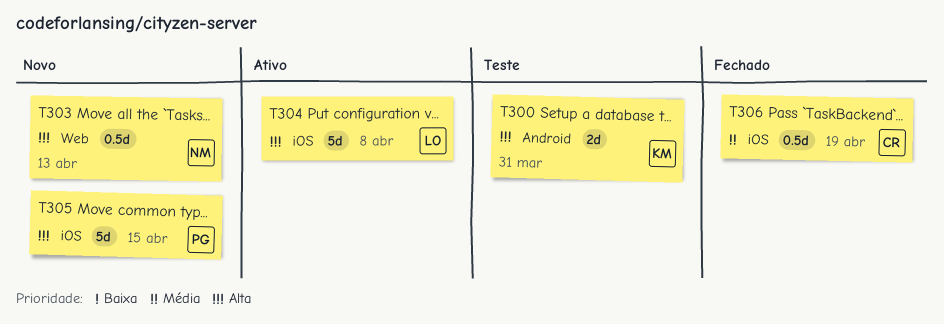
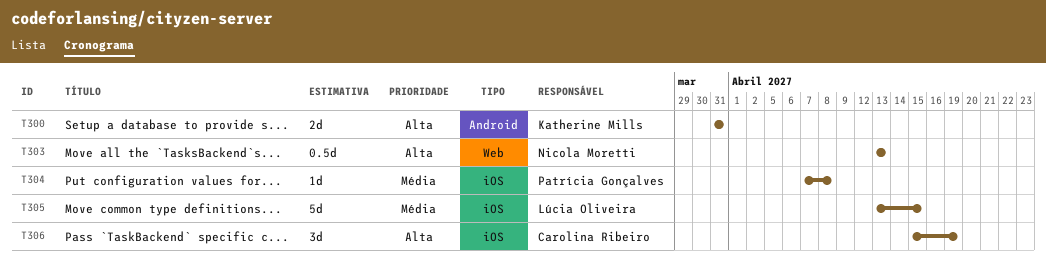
T304, owner: Lúcia Oliveira -> Patrícia Gonçalves
T304, priority: Alta -> Média
T304, estimate: 5d -> 1d
T305, owner: Patrícia Gonçalves -> Lúcia Oliveira
T305, priority: Alta -> Média
T306, priority: Média -> Alta
T306, estimate: 0.5d -> 3d

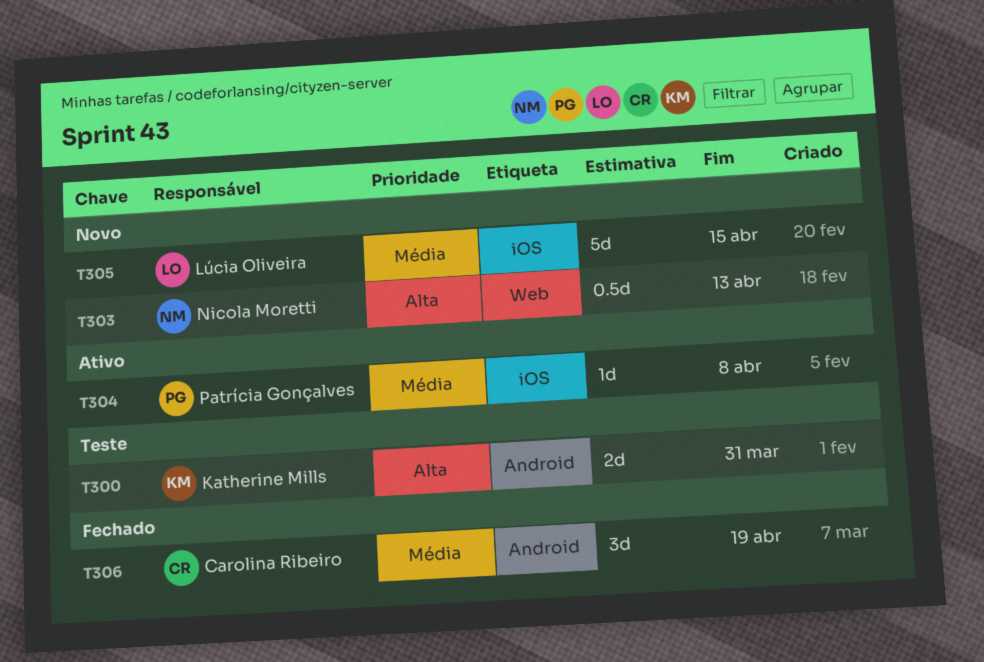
T306, priority: Alta -> Média
T306, label: iOS -> Android

